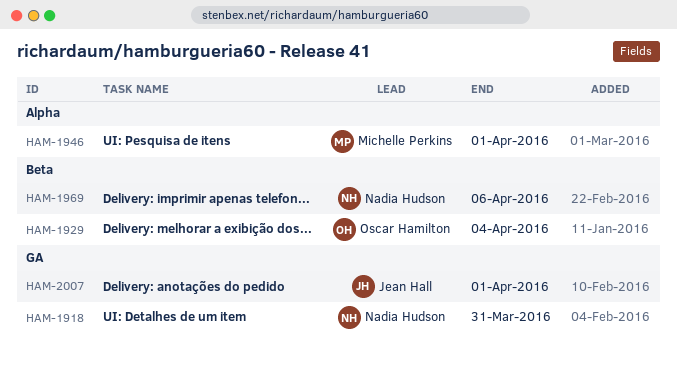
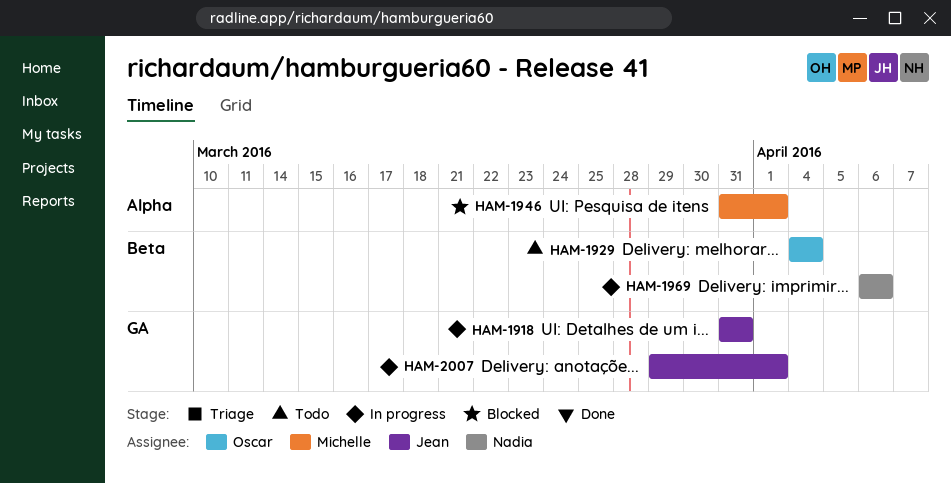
HAM-1918, owner: Nadia Hudson -> Jean Hall

